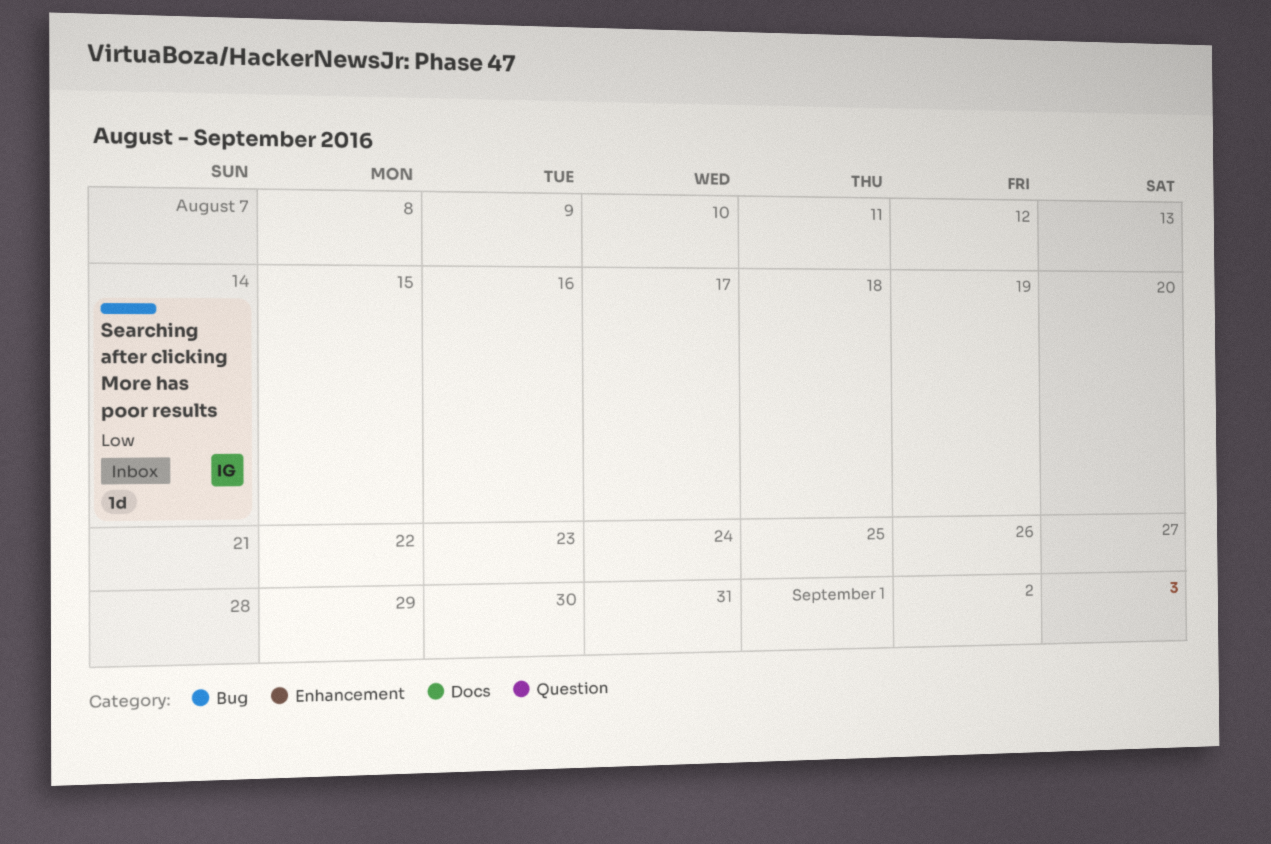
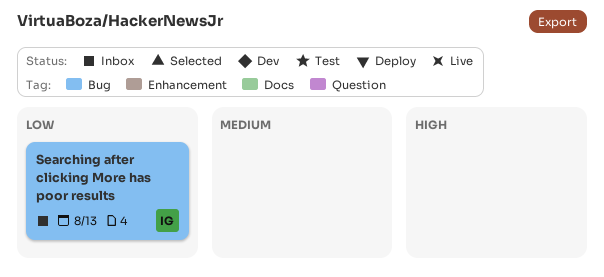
Searching after clicking More has poor results, due: Aug 14 -> Aug 13

